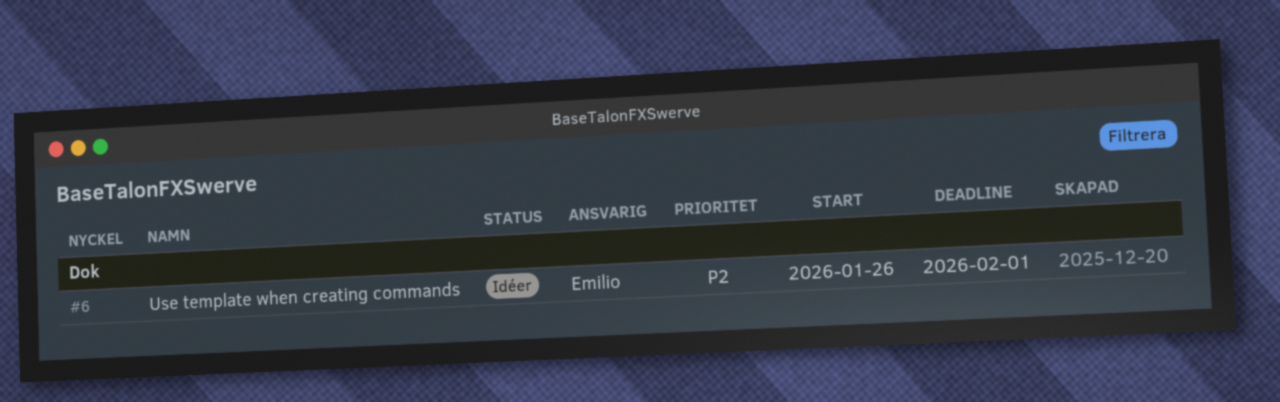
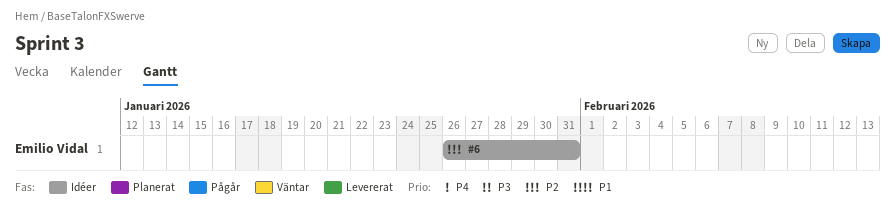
#6, due: Feb 1 -> Jan 31

